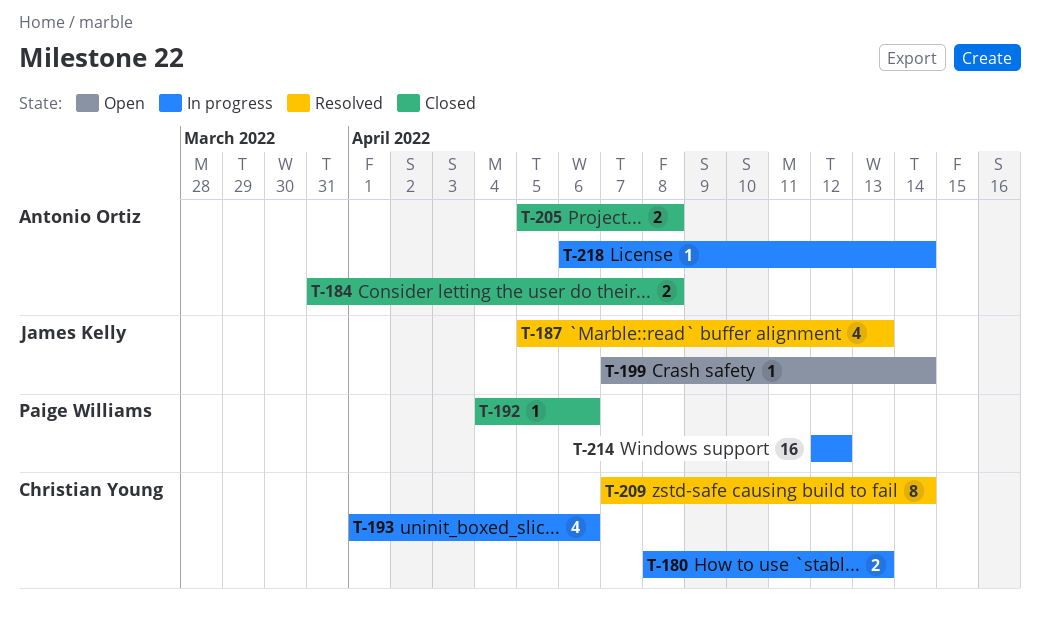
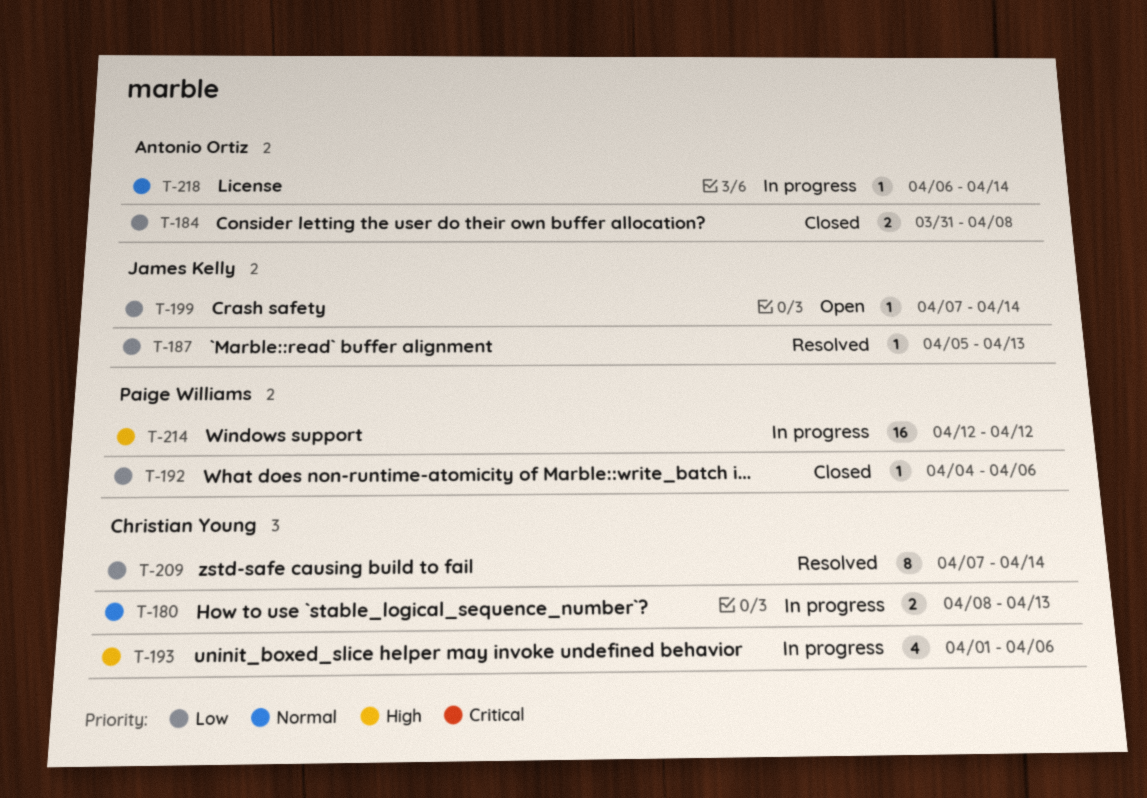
T-187, estimate: 4 -> 1
T-205: present -> none

